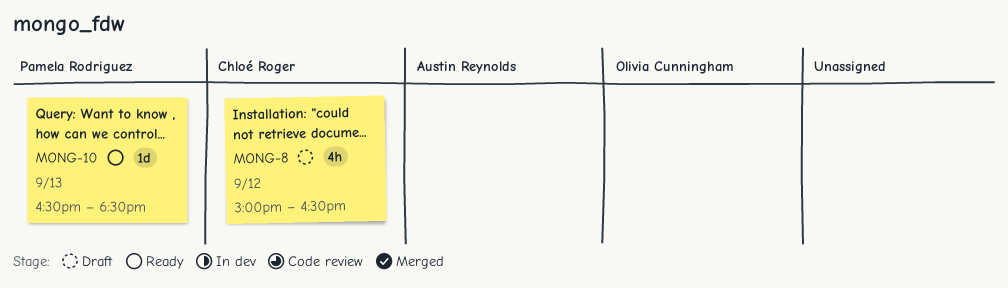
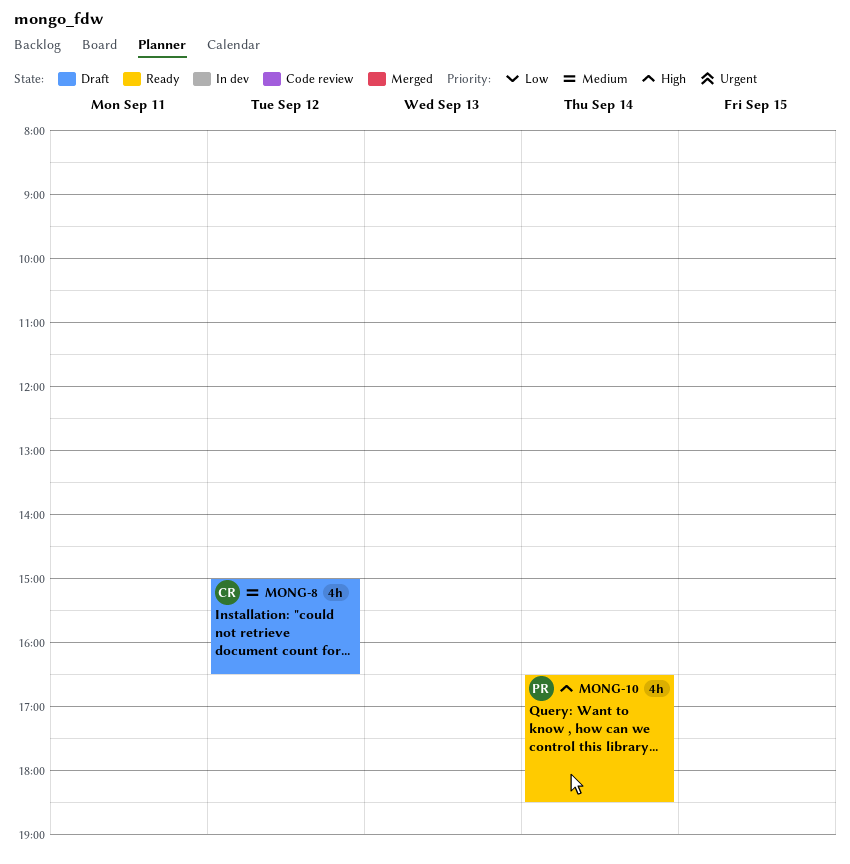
MONG-10, estimate: 1d -> 4h
MONG-10, day: Sep 13 -> Sep 14

